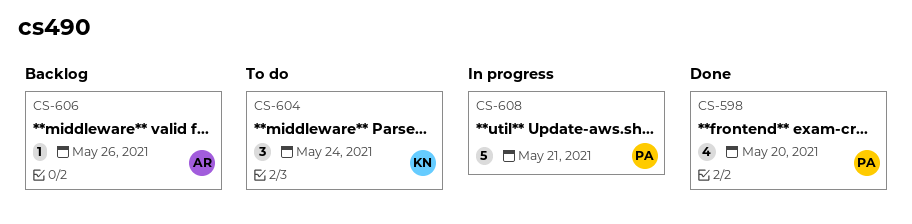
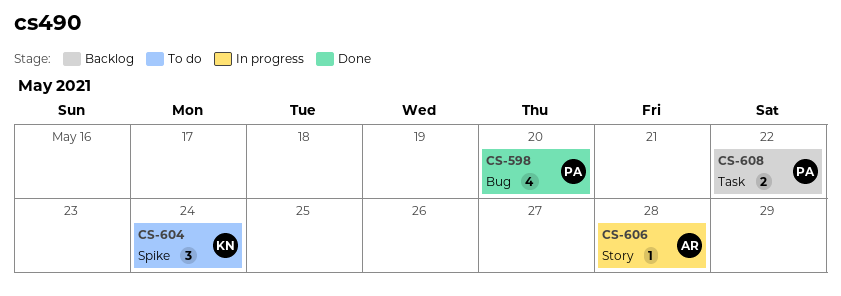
CS-606, status: Backlog -> In progress
CS-606, due: May 26 -> May 28
CS-608, status: In progress -> Backlog
CS-608, estimate: 5 -> 2
CS-608, due: May 21 -> May 22

